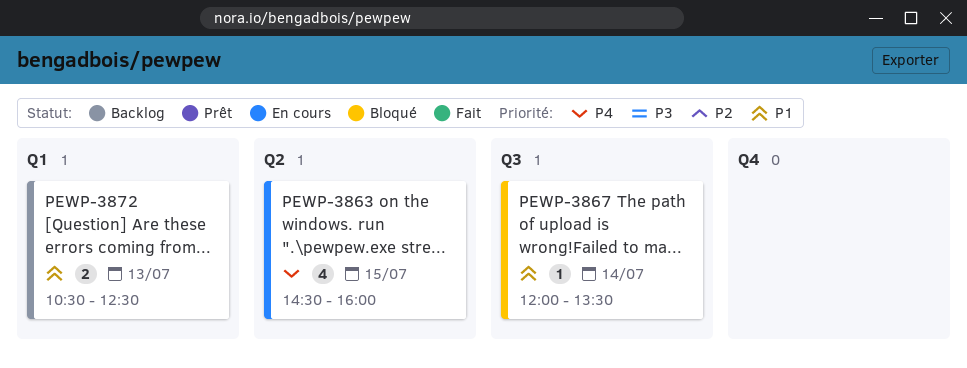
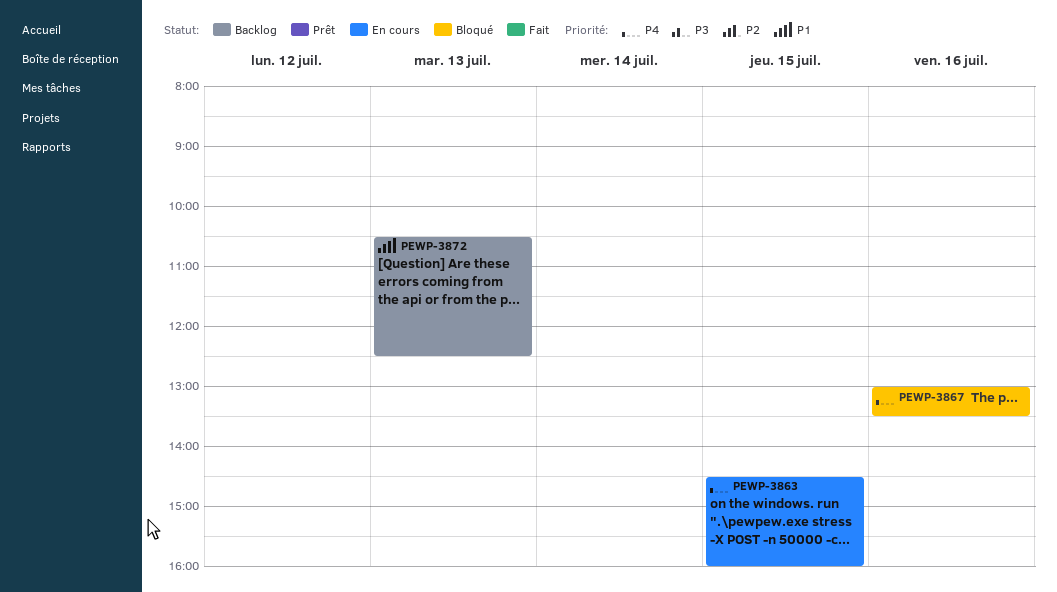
PEWP-3867, priority: P1 -> P4
PEWP-3867, day: Jul 14 -> Jul 16
PEWP-3867, begins: 12:00 -> 13:00

